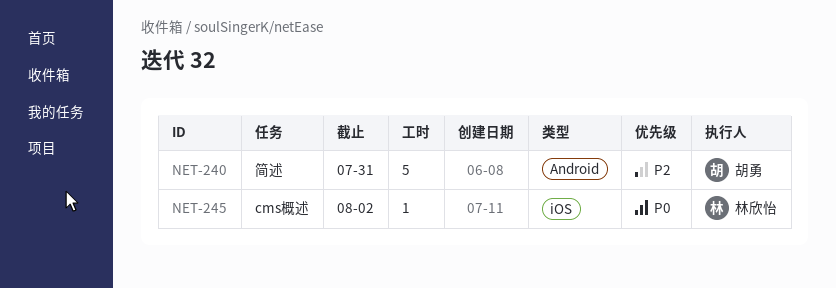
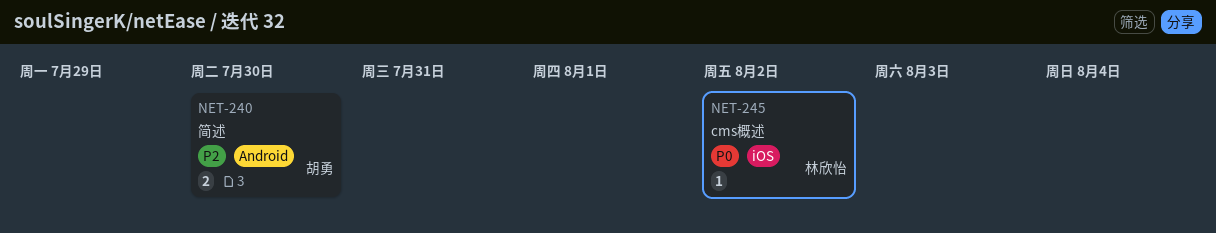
NET-240, estimate: 5 -> 2
NET-240, due: Jul 31 -> Jul 30

